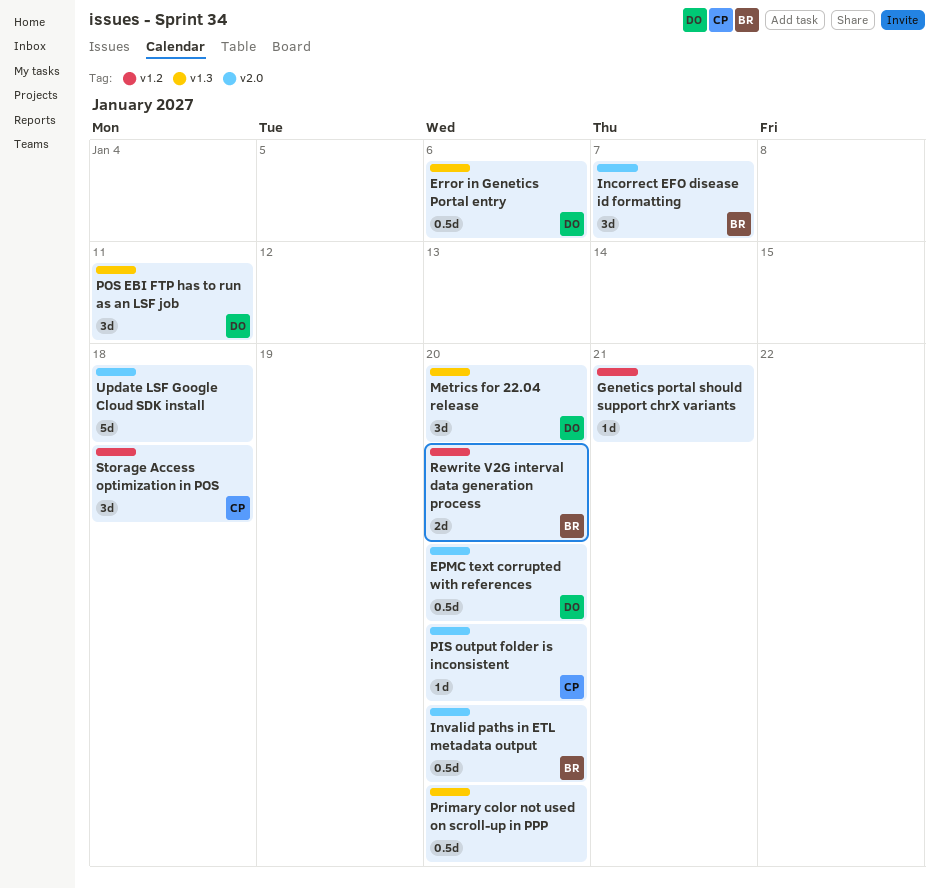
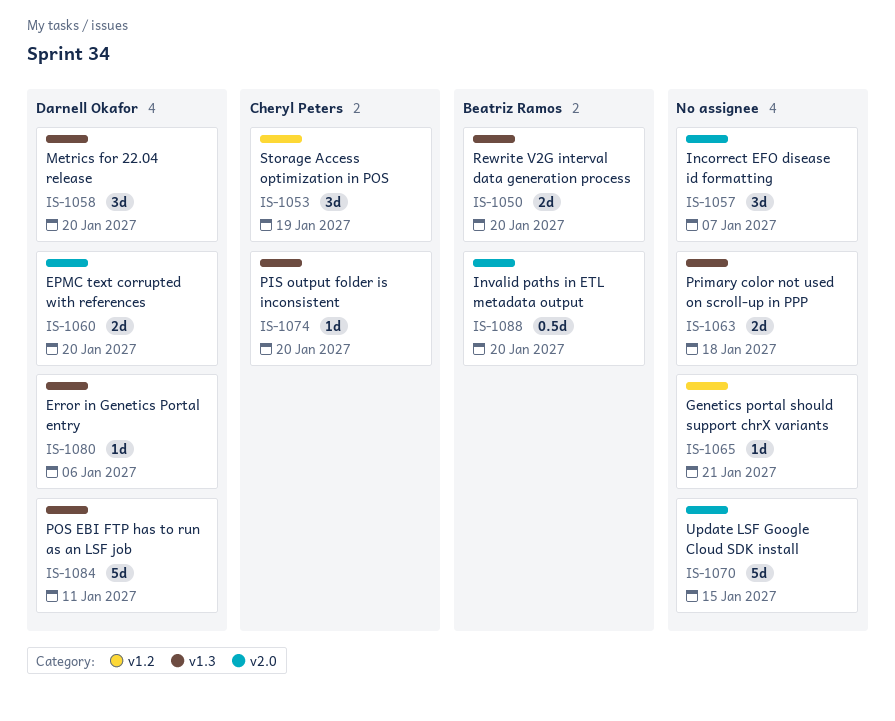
EPMC text corrupted with references, estimate: 0.5d -> 2d
Error in Genetics Portal entry, estimate: 0.5d -> 1d
Incorrect EFO disease id formatting, owner: Beatriz Ramos -> none
PIS output folder is inconsistent, label: v2.0 -> v1.3
POS EBI FTP has to run as an LSF job, estimate: 3d -> 5d
Primary color not used on scroll-up in PPP, estimate: 0.5d -> 2d
Primary color not used on scroll-up in PPP, due: Jan 20 -> Jan 18
Rewrite V2G interval data generation process, label: v1.2 -> v1.3
Storage Access optimization in POS, due: Jan 18 -> Jan 19
Update LSF Google Cloud SDK install, due: Jan 18 -> Jan 15

